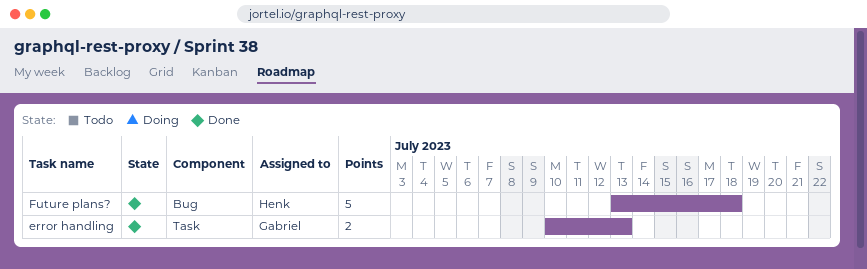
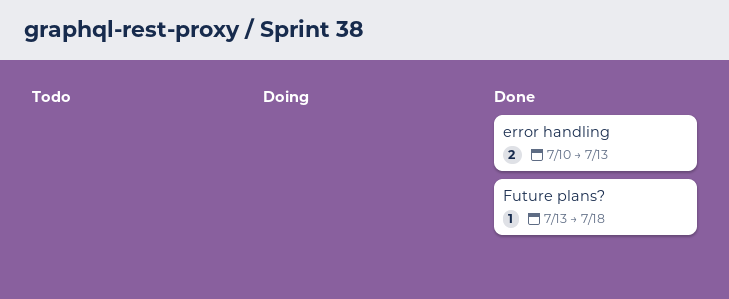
Future plans?, estimate: 5 -> 1

